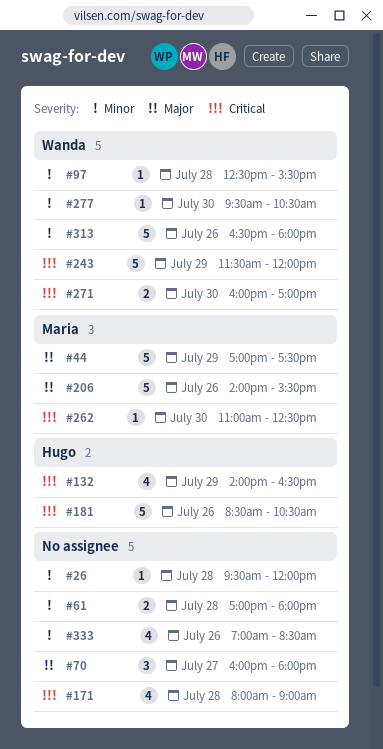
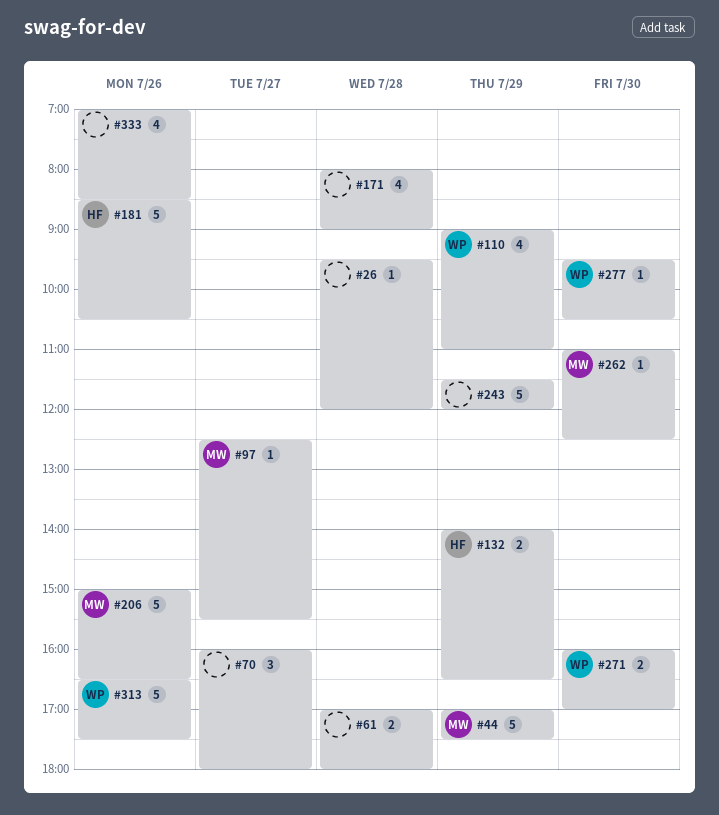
#97, owner: Wanda -> Maria
#97, day: Jul 28 -> Jul 27
#110: none -> present
#132, estimate: 4 -> 2
#206, begins: 14:00 -> 15:00
#206, ends: 15:30 -> 16:30
#243, owner: Wanda -> none
#313, ends: 18:00 -> 17:30

